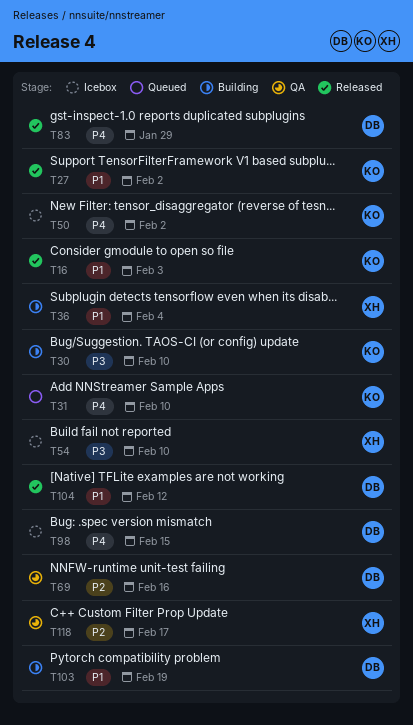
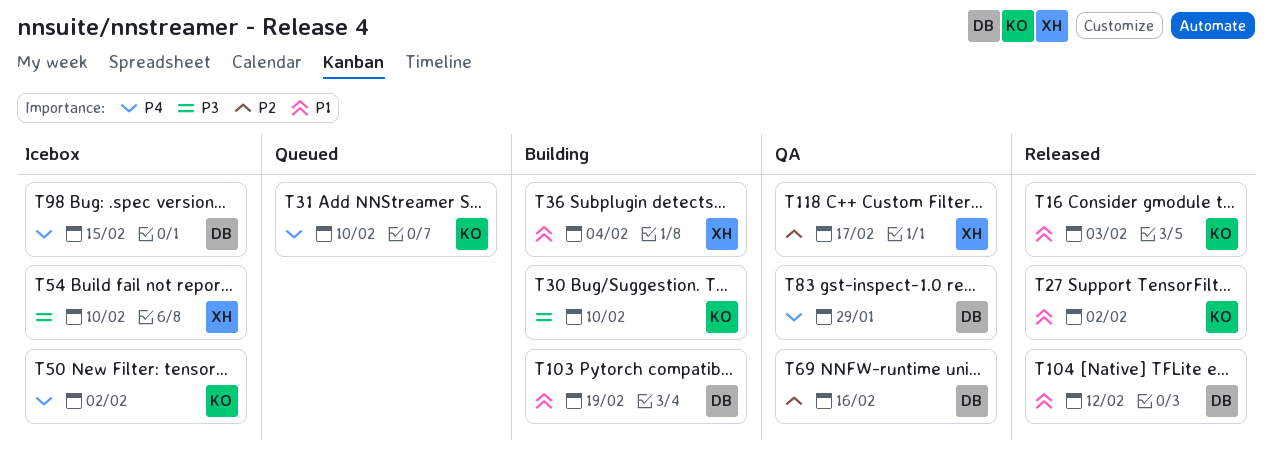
T83, status: Released -> QA

